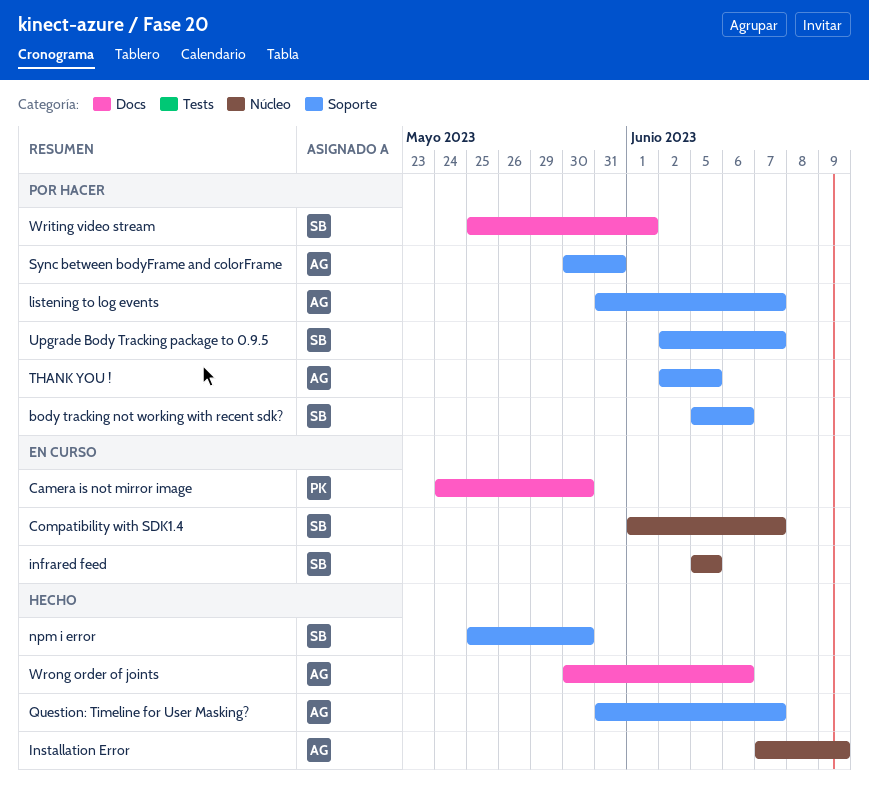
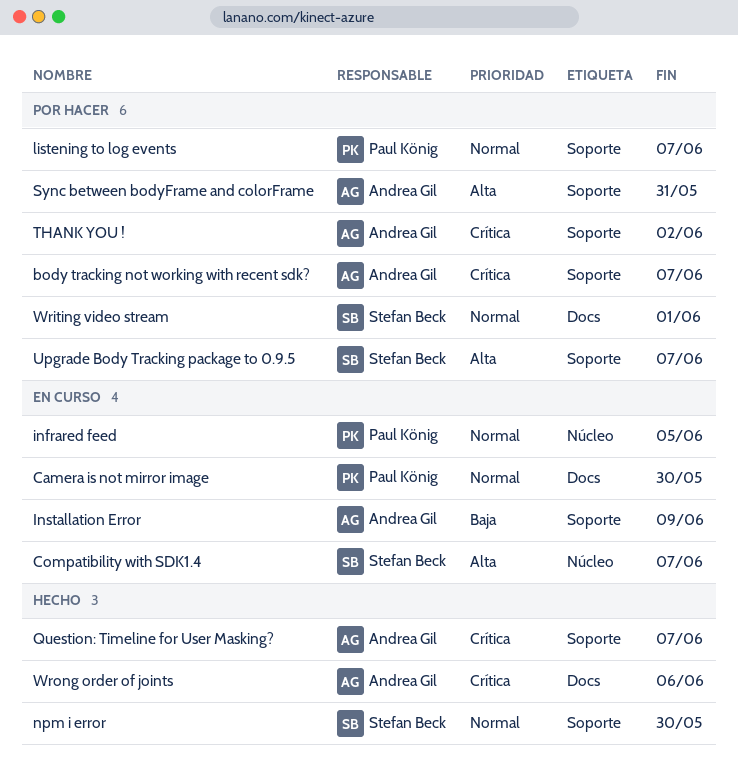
body tracking not working with recent sdk?, owner: Stefan Beck -> Andrea Gil
body tracking not working with recent sdk?, due: Jun 6 -> Jun 7
infrared feed, owner: Stefan Beck -> Paul König
Installation Error, status: Hecho -> En curso
Installation Error, label: Núcleo -> Soporte
listening to log events, owner: Andrea Gil -> Paul König
THANK YOU !, due: Jun 5 -> Jun 2

